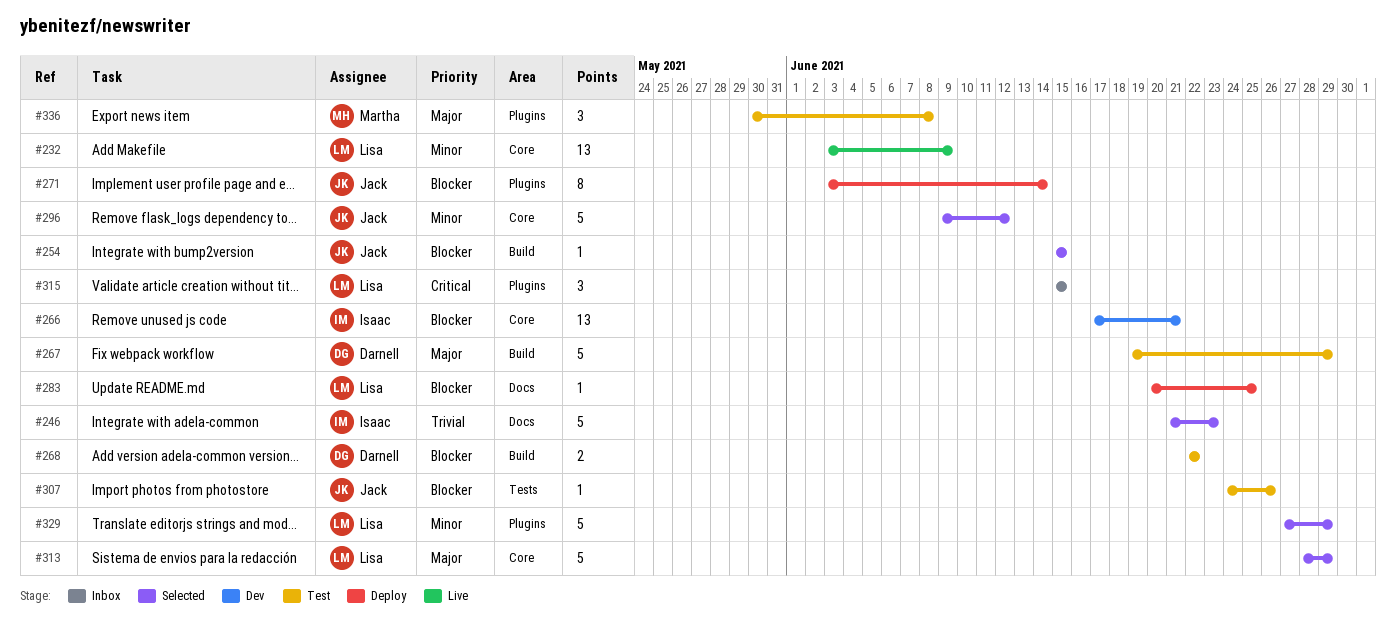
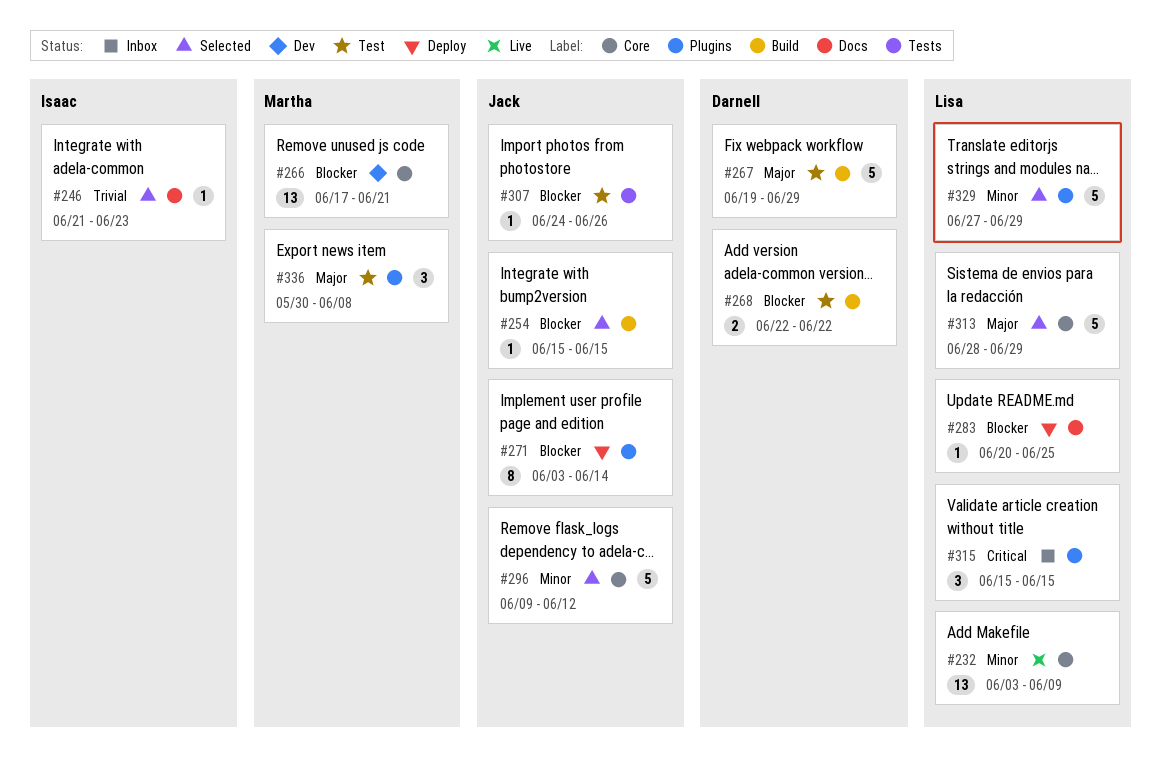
#246, estimate: 5 -> 1
#266, owner: Isaac -> Martha

